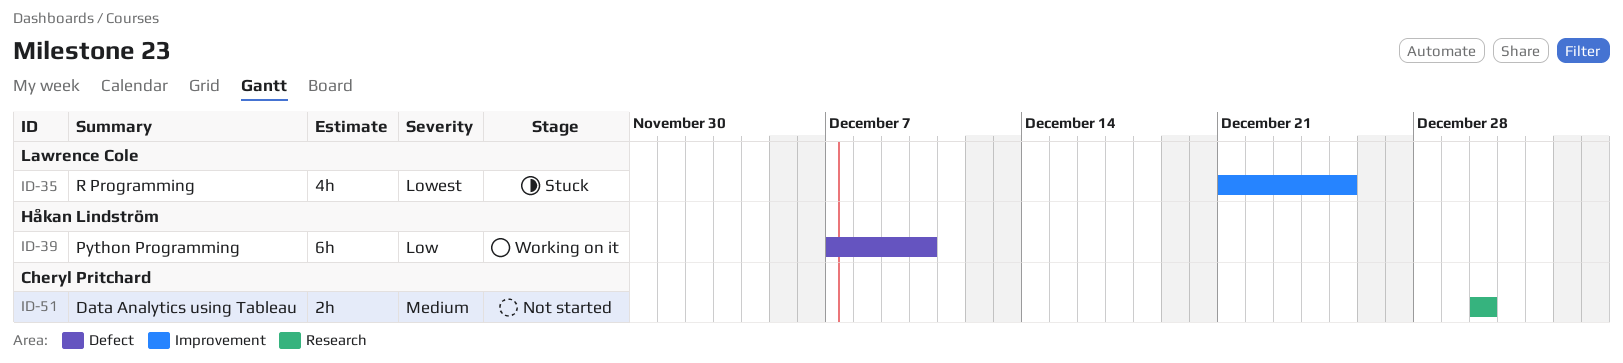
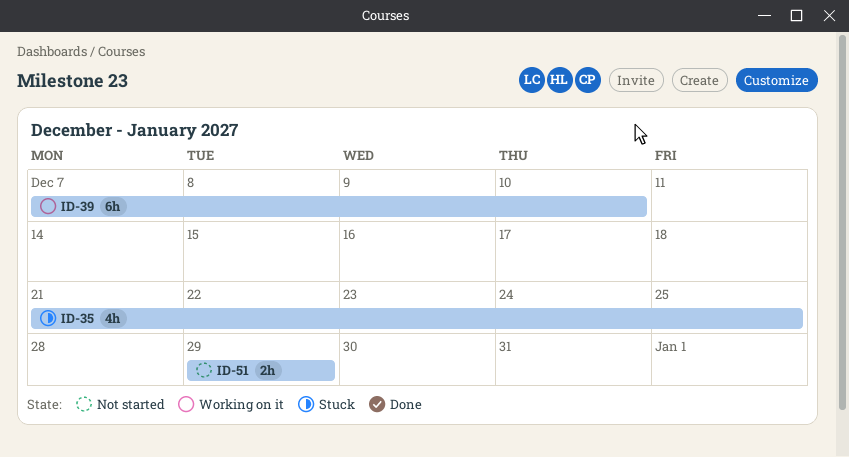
ID-51, start: Dec 30 -> Dec 29
ID-51, due: Dec 30 -> Dec 29

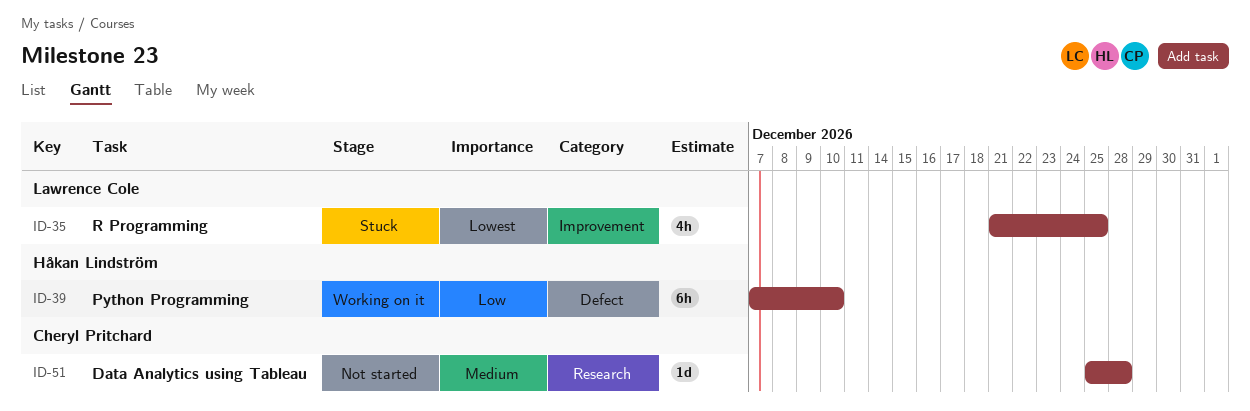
ID-51, estimate: 2h -> 1d
ID-51, start: Dec 29 -> Dec 25
ID-51, due: Dec 29 -> Dec 28

